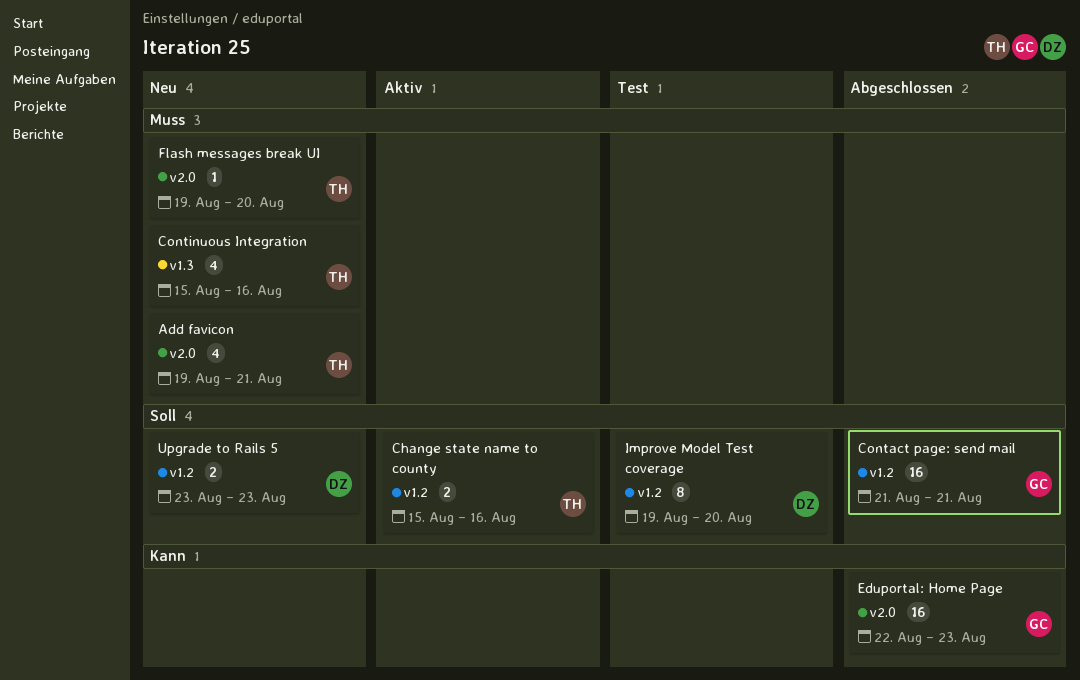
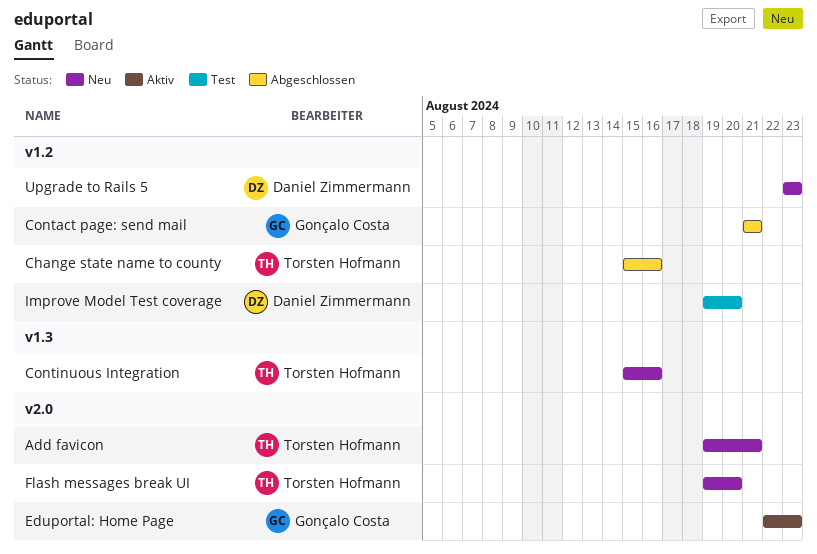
Change state name to county, status: Aktiv -> Abgeschlossen
Eduportal: Home Page, status: Abgeschlossen -> Aktiv

